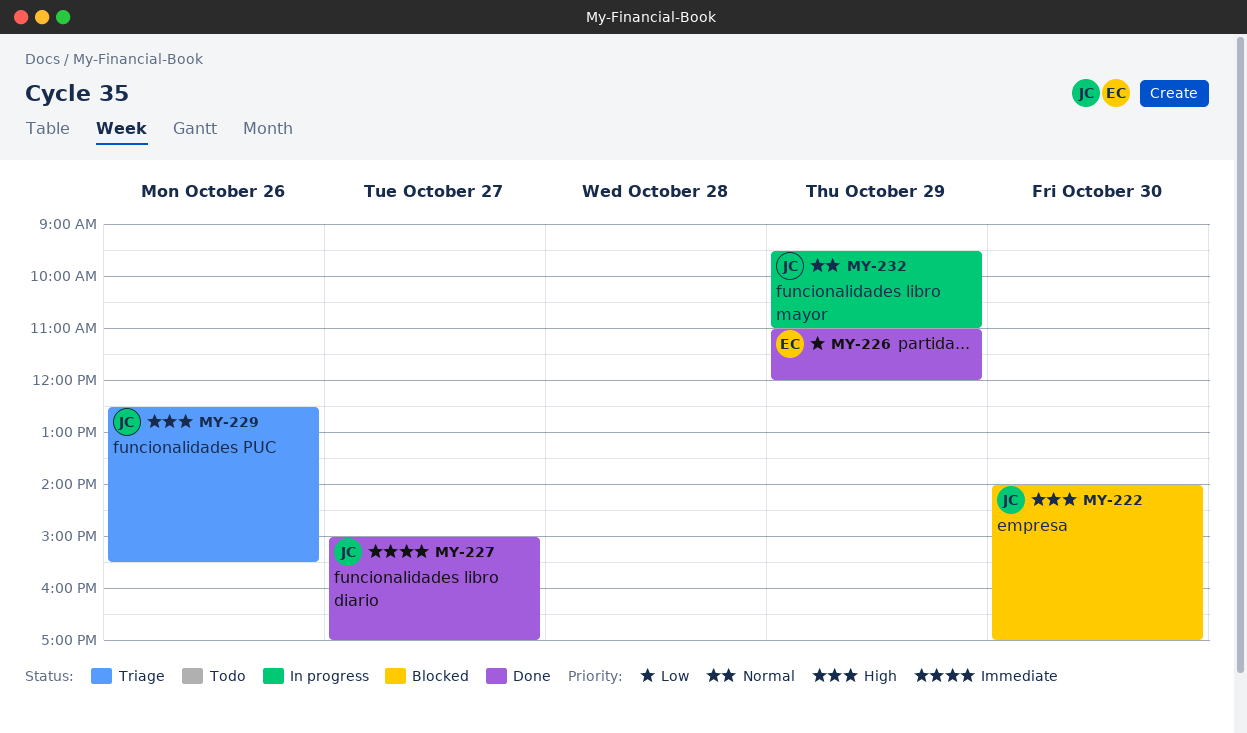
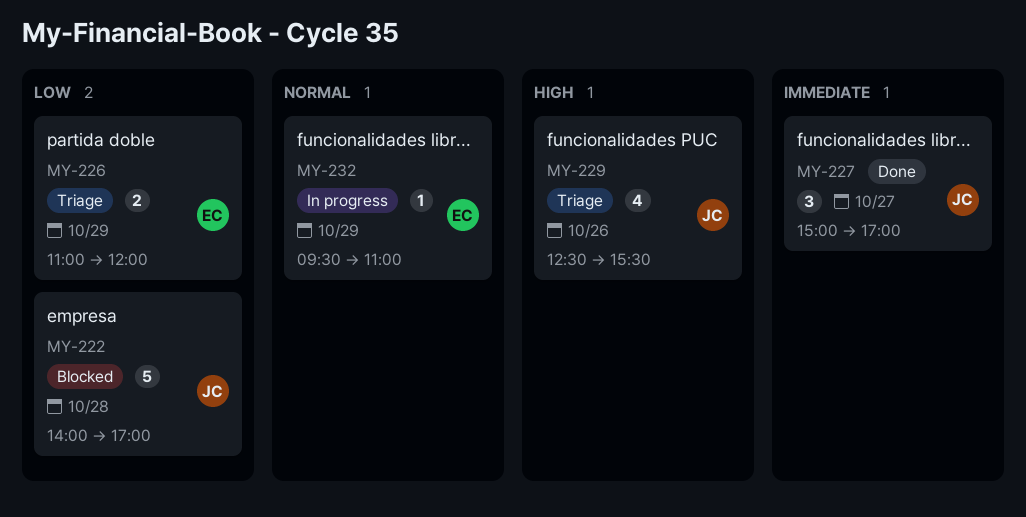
MY-222, priority: High -> Low
MY-222, day: Oct 30 -> Oct 28
MY-226, status: Done -> Triage
MY-232, owner: JC -> EC

